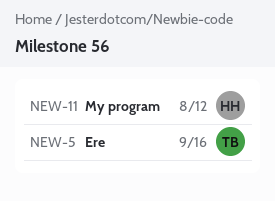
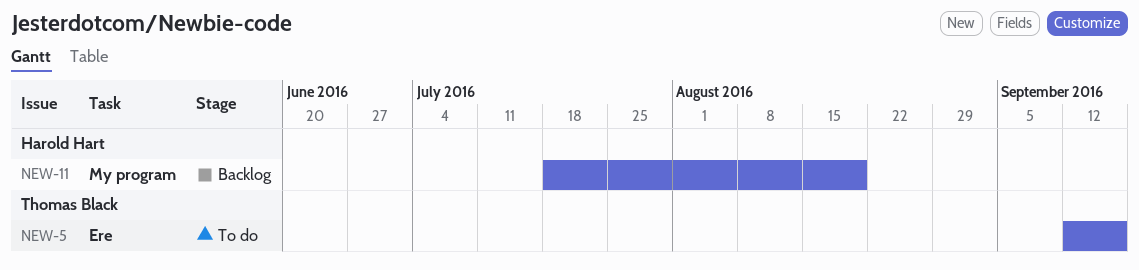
NEW-11, due: Aug 12 -> Aug 19

